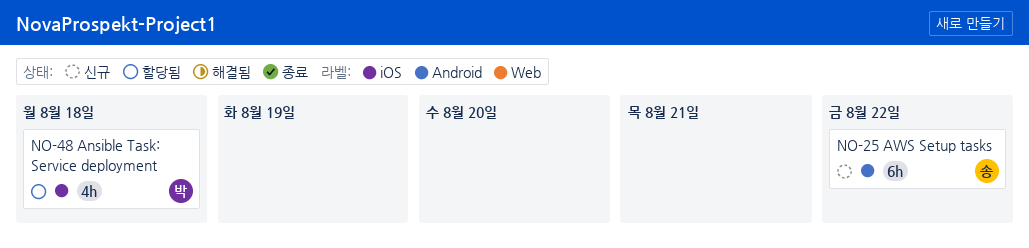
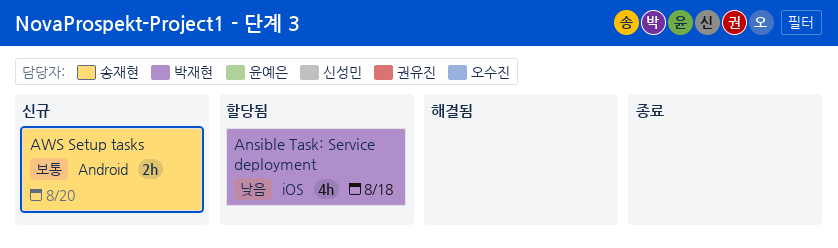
AWS Setup tasks, estimate: 6h -> 2h
AWS Setup tasks, due: Aug 22 -> Aug 20

